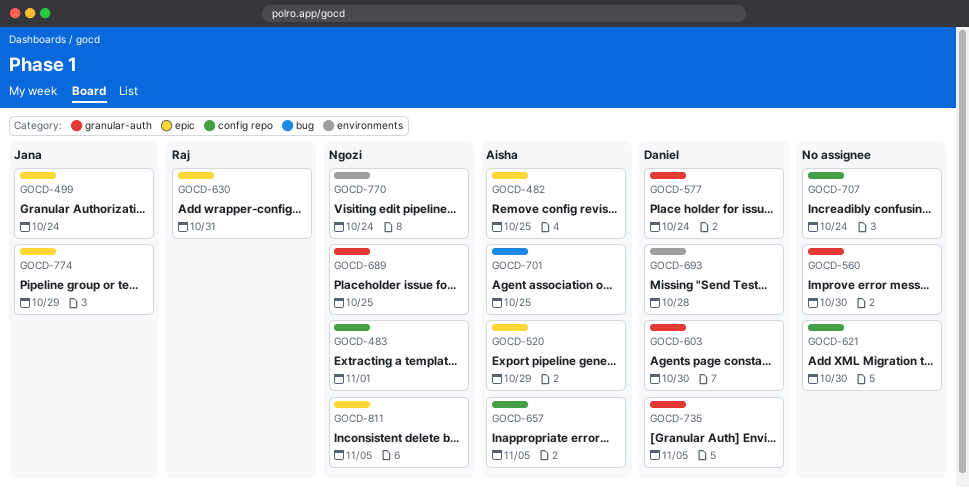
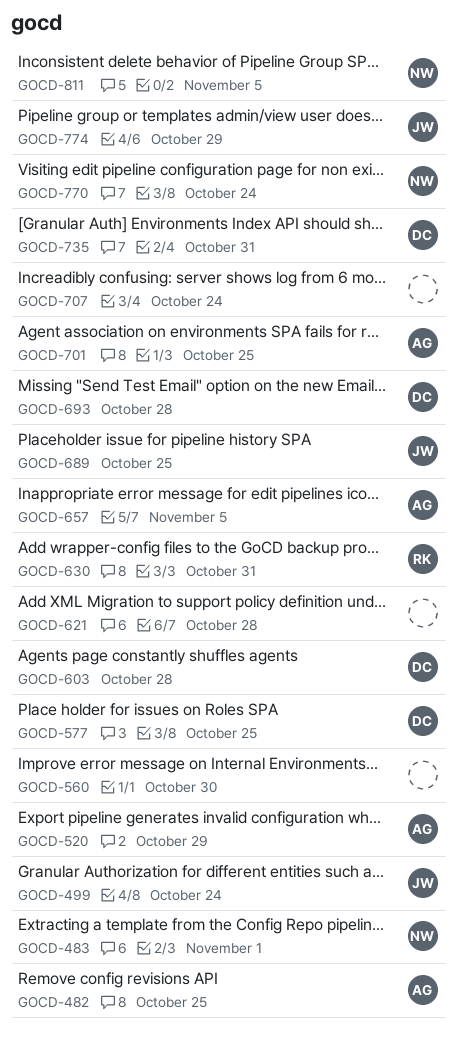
GOCD-577, due: Oct 24 -> Oct 25
GOCD-603, due: Oct 30 -> Oct 28
GOCD-621, due: Oct 30 -> Oct 28
GOCD-689, owner: Ngozi -> Jana
GOCD-735, due: Nov 5 -> Oct 31

